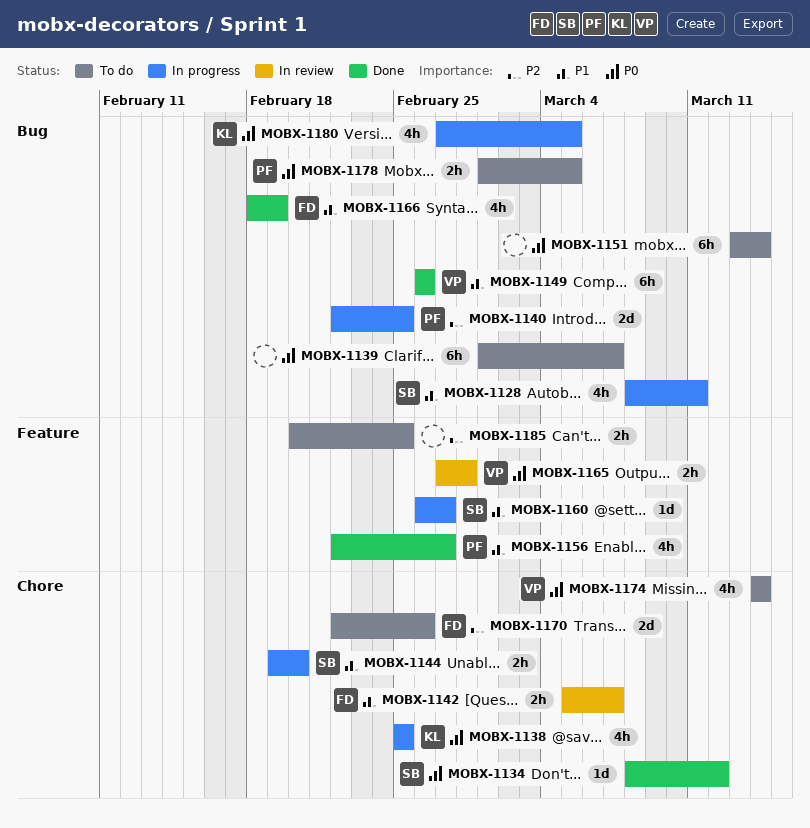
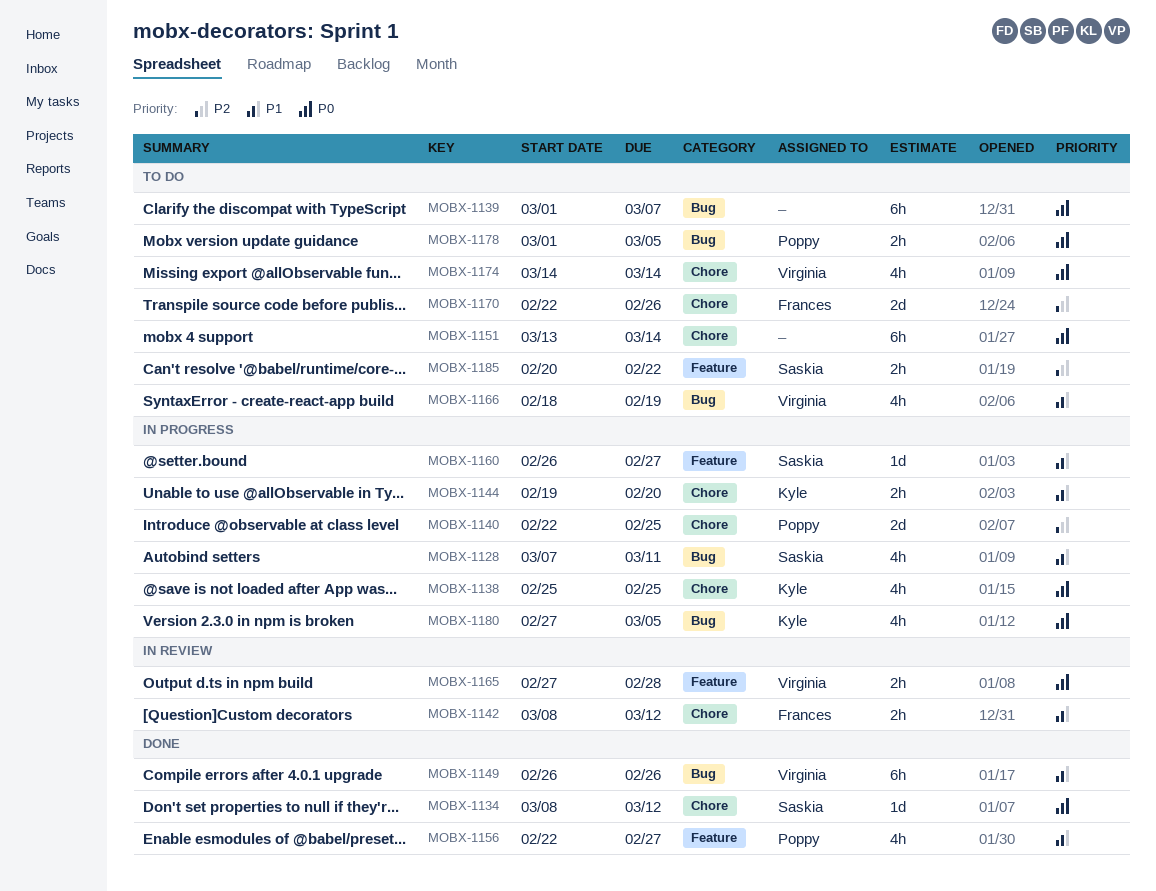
MOBX-1128, start: Mar 8 -> Mar 7
MOBX-1140, label: Bug -> Chore
MOBX-1142, start: Mar 5 -> Mar 8
MOBX-1142, due: Mar 7 -> Mar 12
MOBX-1144, owner: Saskia -> Kyle
MOBX-1151, label: Bug -> Chore
MOBX-1166, status: Done -> To do
MOBX-1166, owner: Frances -> Virginia
MOBX-1185, owner: none -> Saskia
MOBX-1185, due: Feb 25 -> Feb 22

